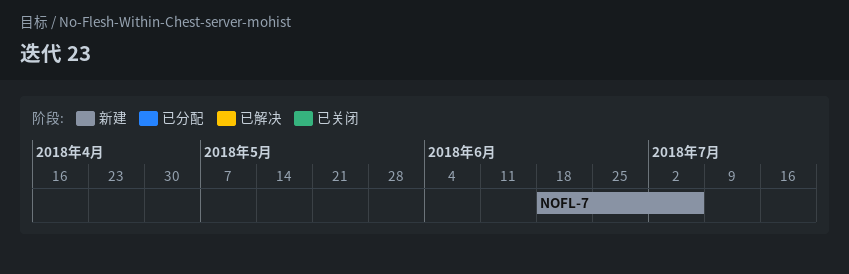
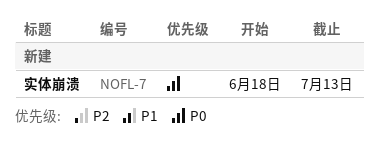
NOFL-7, due: Jul 6 -> Jul 13

